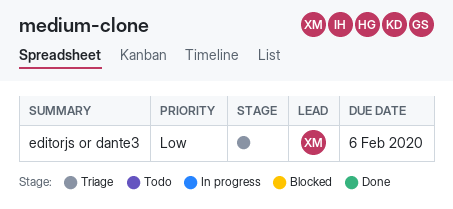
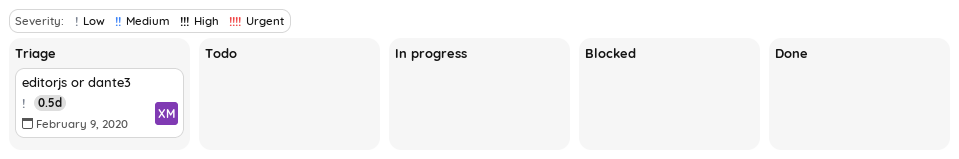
editorjs or dante3, due: Feb 6 -> Feb 9

